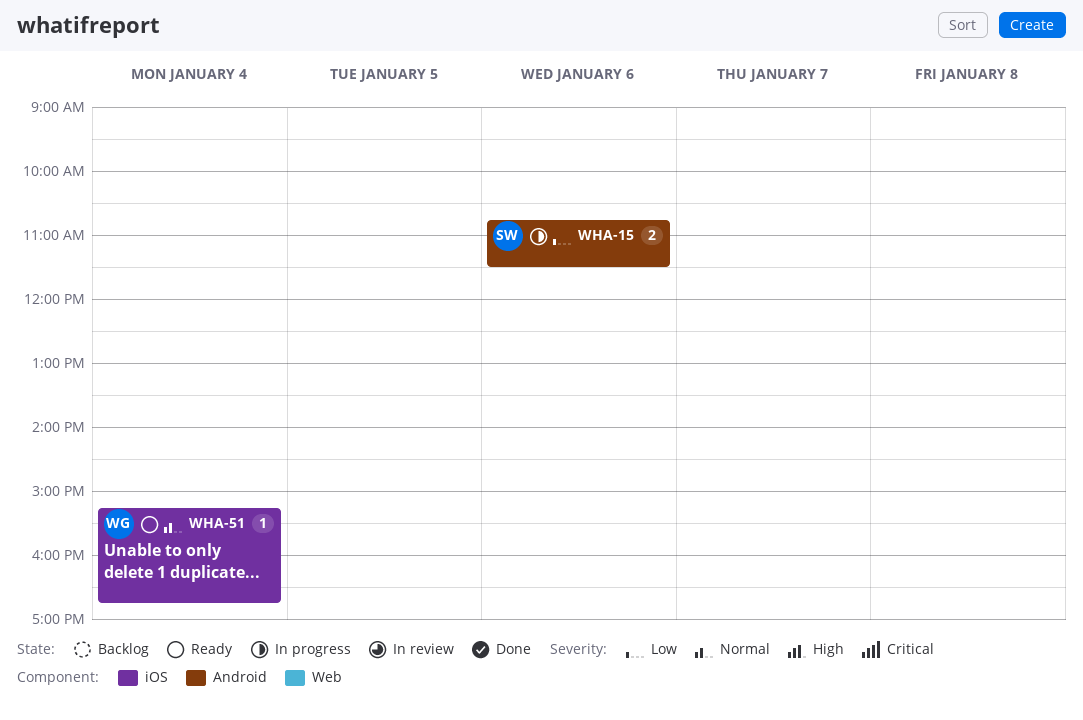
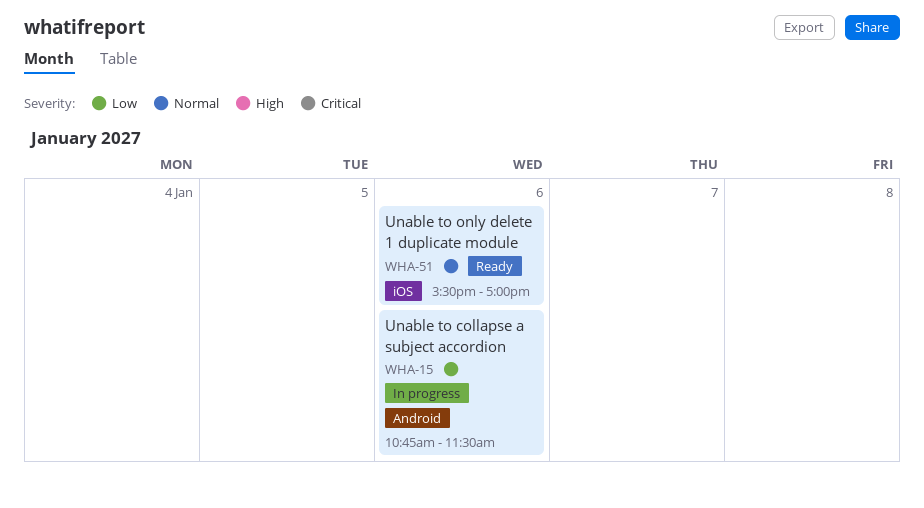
WHA-51, day: Jan 4 -> Jan 6
WHA-51, begins: 15:15 -> 15:30
WHA-51, ends: 16:45 -> 17:00

